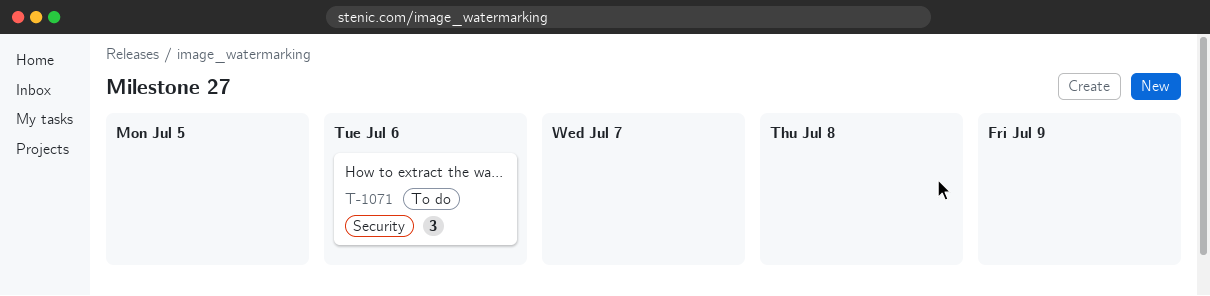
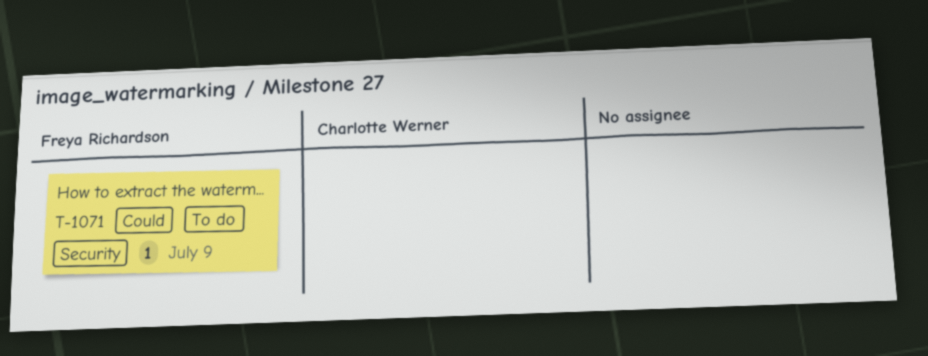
T-1071, estimate: 3 -> 1
T-1071, due: Jul 6 -> Jul 9

